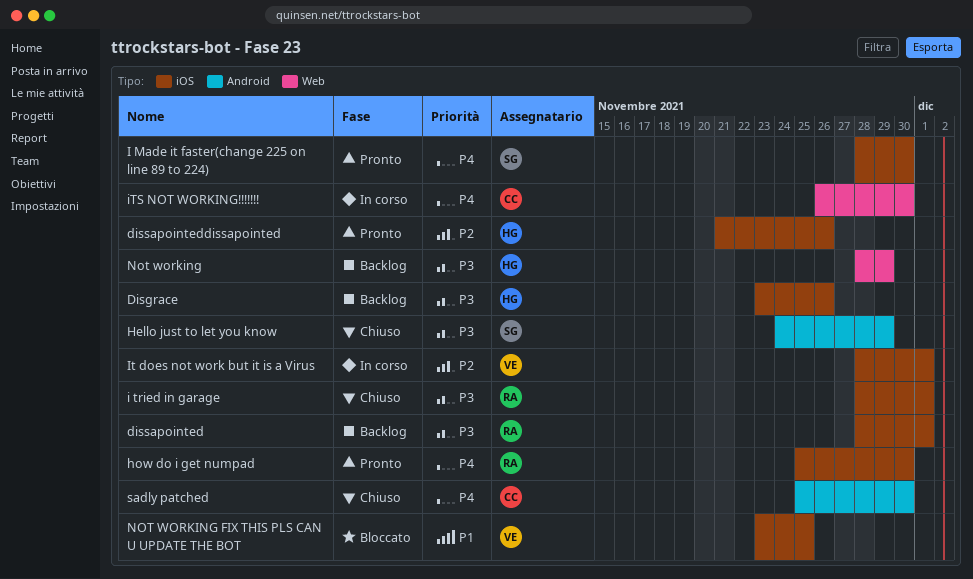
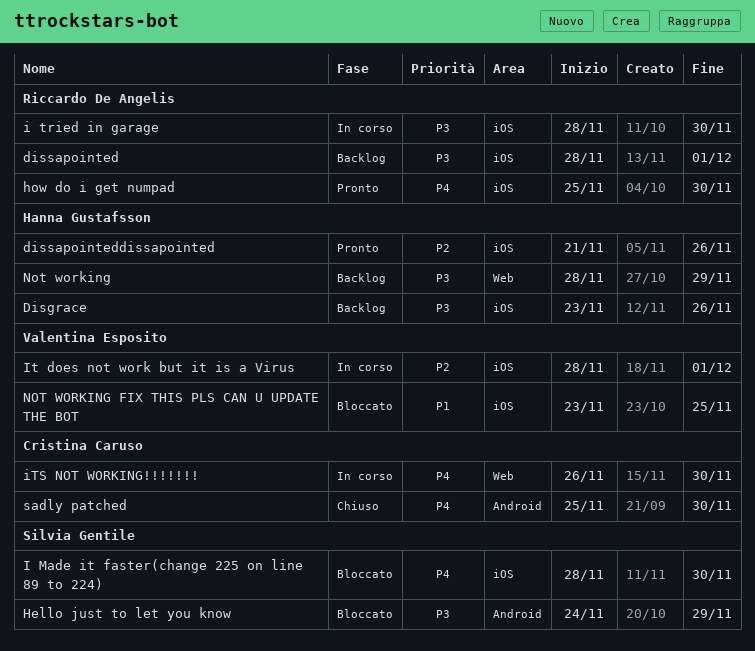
Hello just to let you know, status: Chiuso -> Bloccato
I Made it faster(change 225 on line 89 to 224), status: Pronto -> Bloccato
i tried in garage, status: Chiuso -> In corso
i tried in garage, due: Dec 1 -> Nov 30

